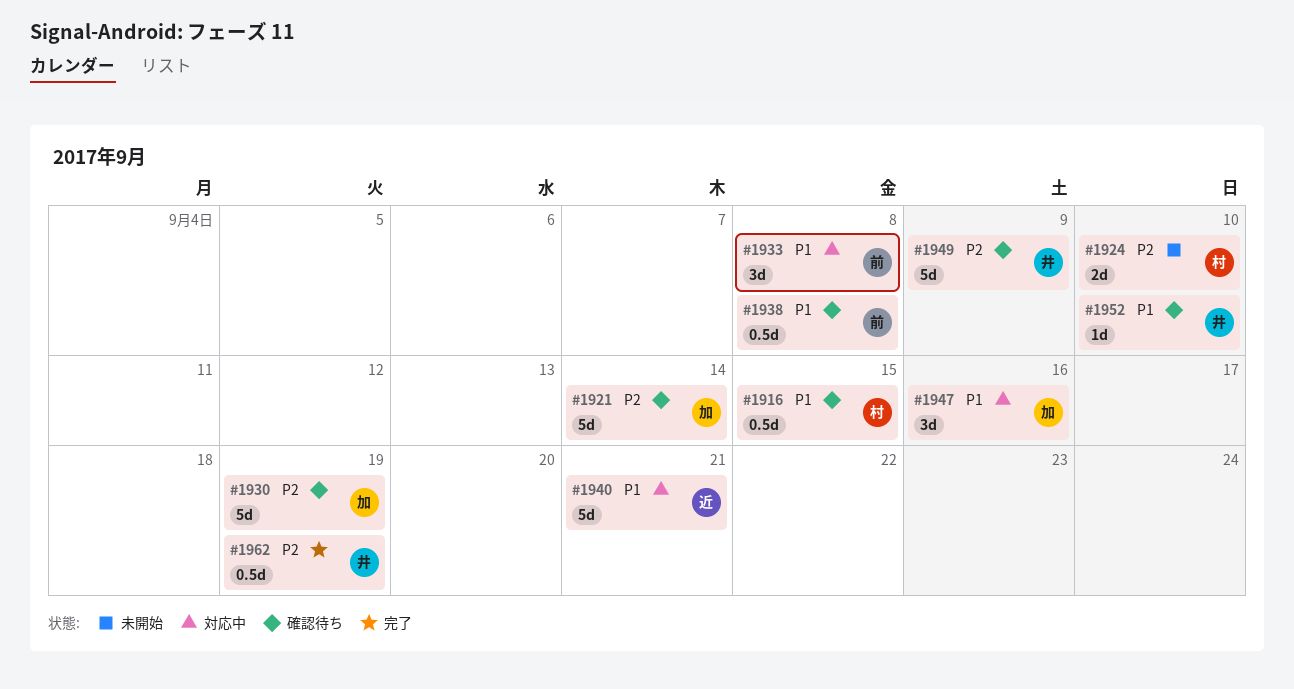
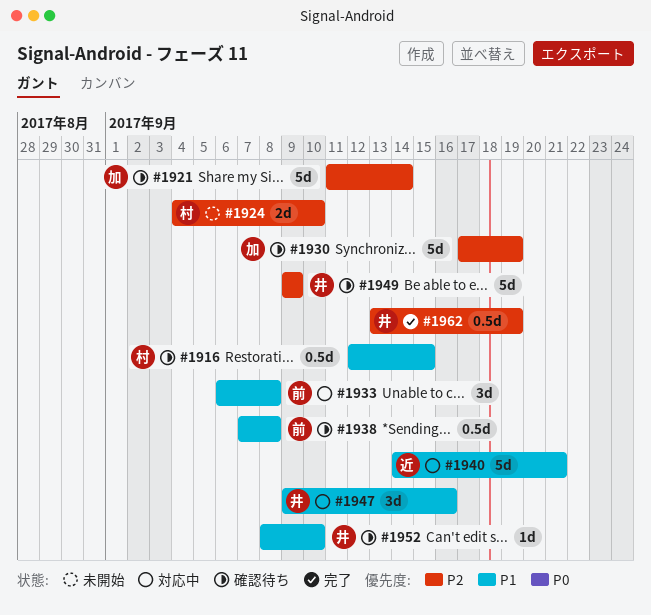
#1947, owner: 加 -> 井

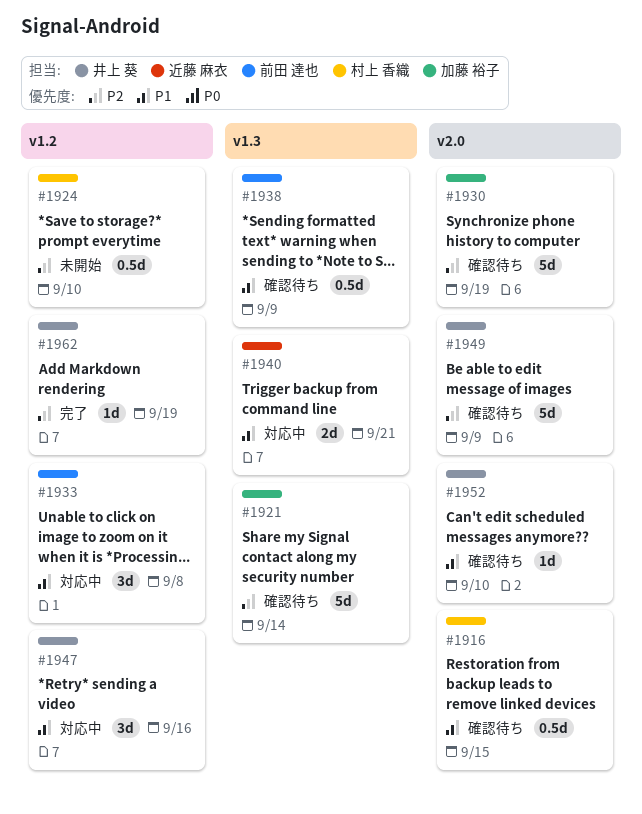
#1924, estimate: 2d -> 0.5d
#1938, due: Sep 8 -> Sep 9
#1940, estimate: 5d -> 2d
#1962, estimate: 0.5d -> 1d

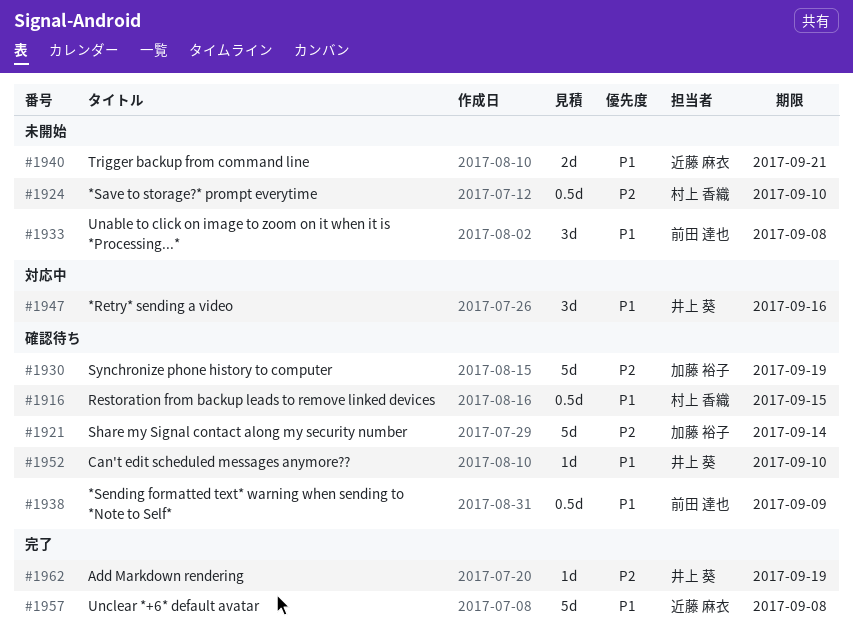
#1933, status: 対応中 -> 未開始
#1940, status: 対応中 -> 未開始
#1949: present -> none
#1957: none -> present

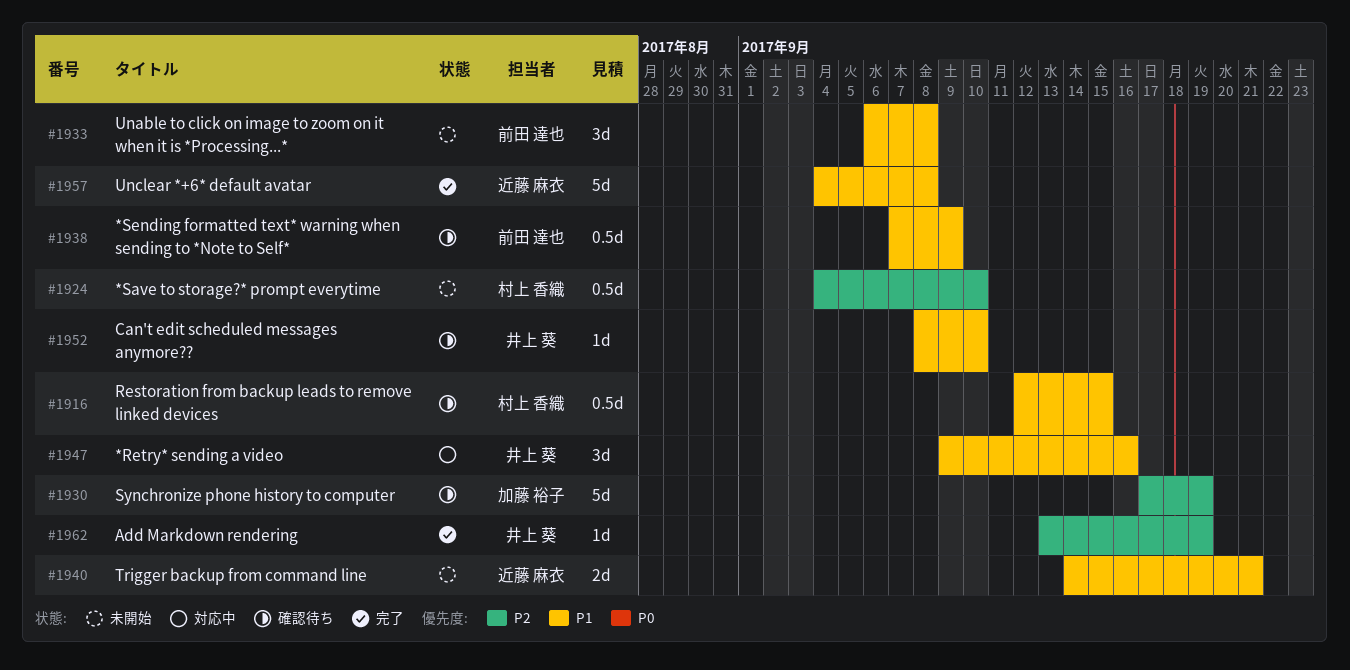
#1921: present -> none

